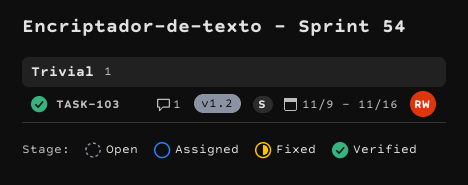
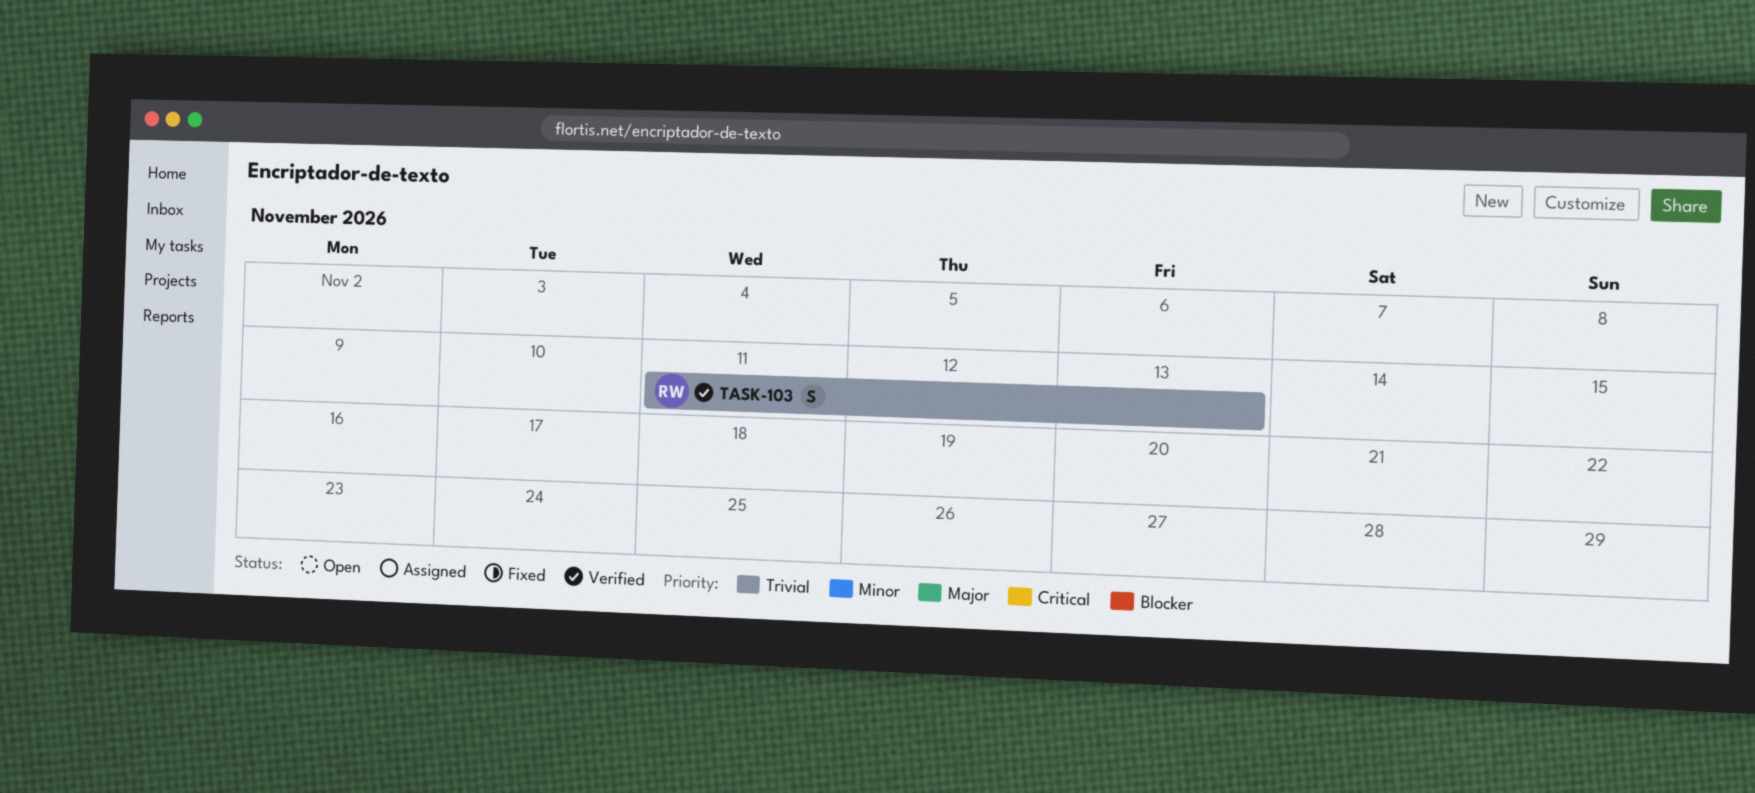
TASK-103, start: Nov 9 -> Nov 11
TASK-103, due: Nov 16 -> Nov 13

